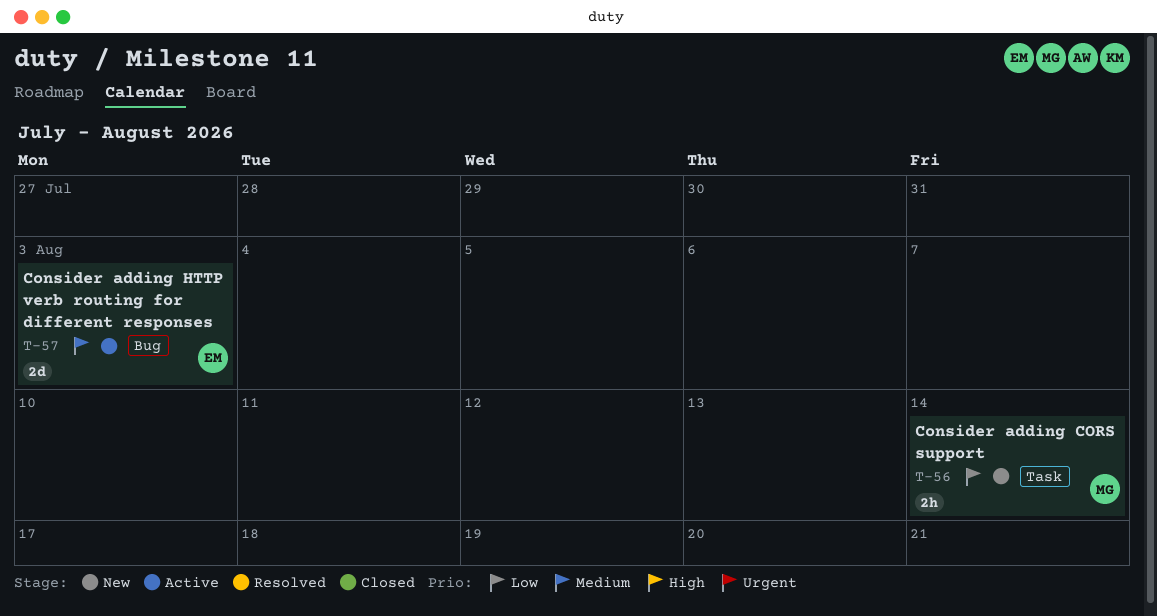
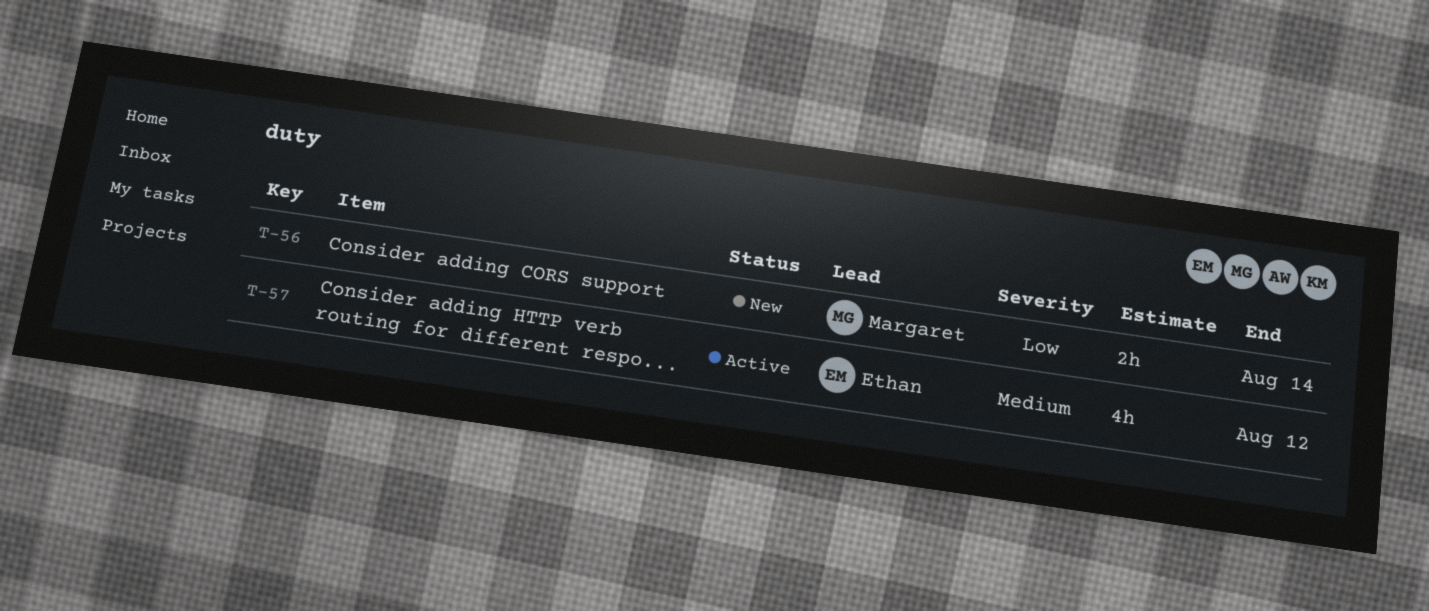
T-57, estimate: 2d -> 4h
T-57, due: Aug 3 -> Aug 12

